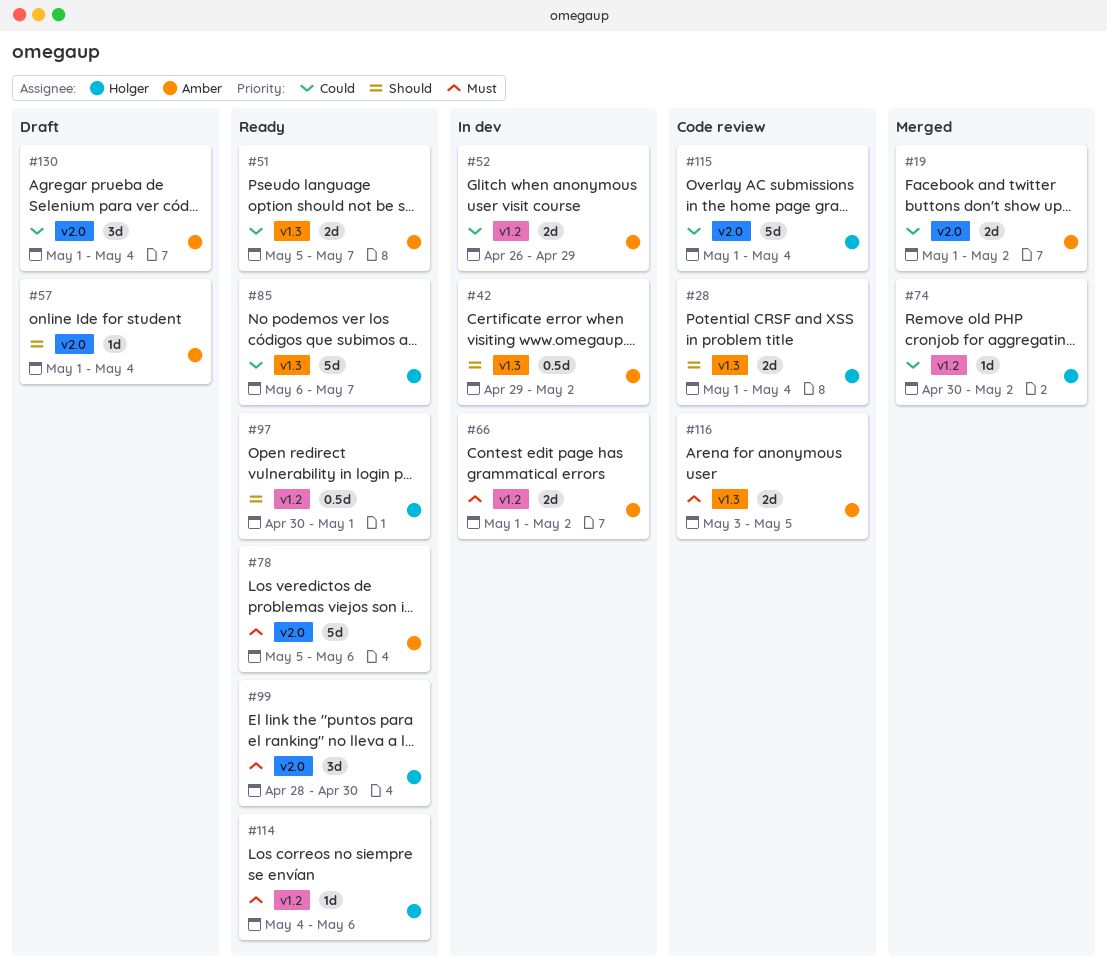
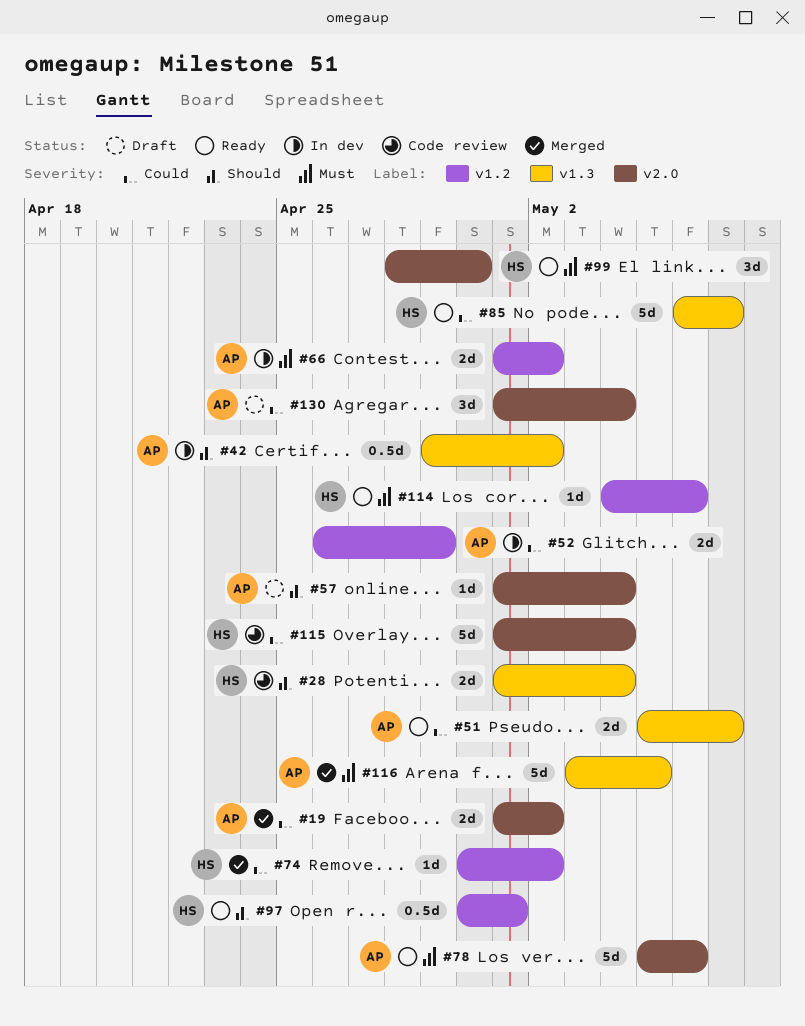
#116, status: Code review -> Merged
#116, estimate: 2d -> 5d

